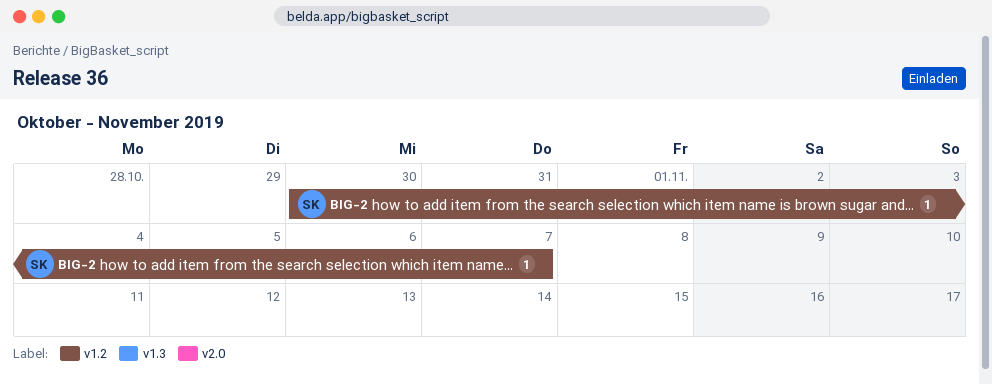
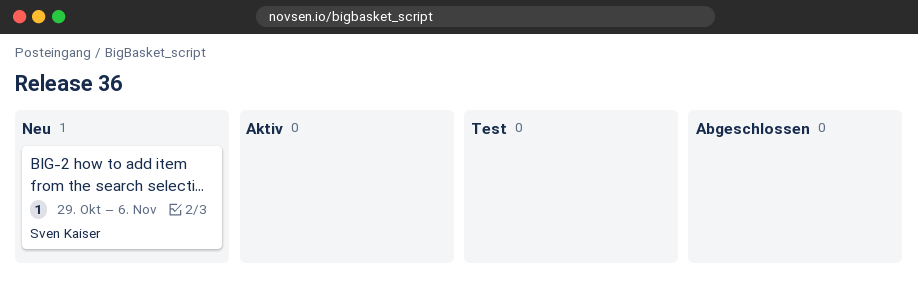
BIG-2, start: Oct 30 -> Oct 29
BIG-2, due: Nov 7 -> Nov 6

